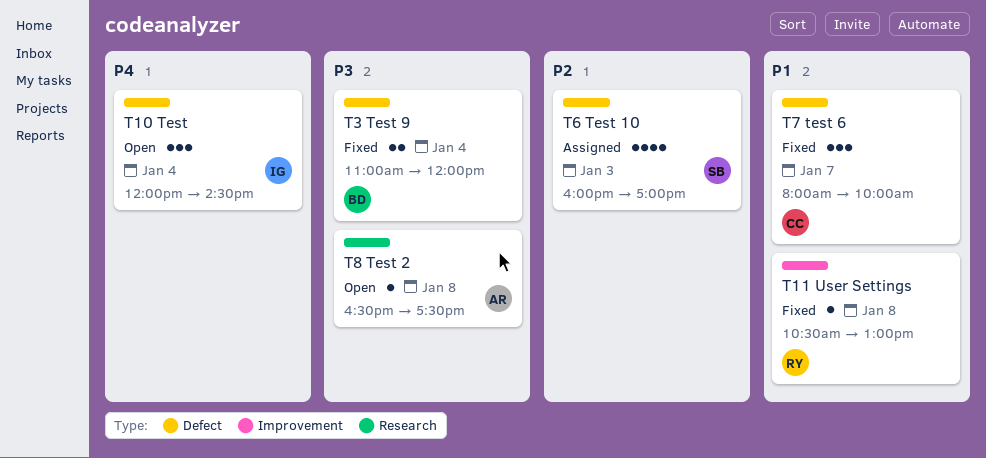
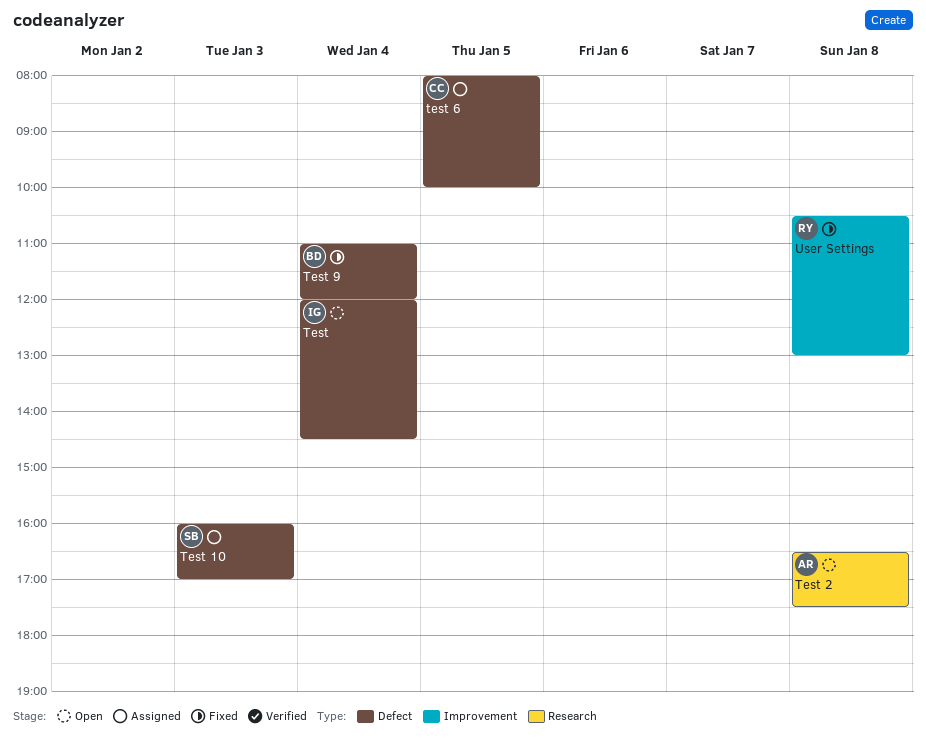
test 6, status: Fixed -> Assigned
test 6, day: Jan 7 -> Jan 5

